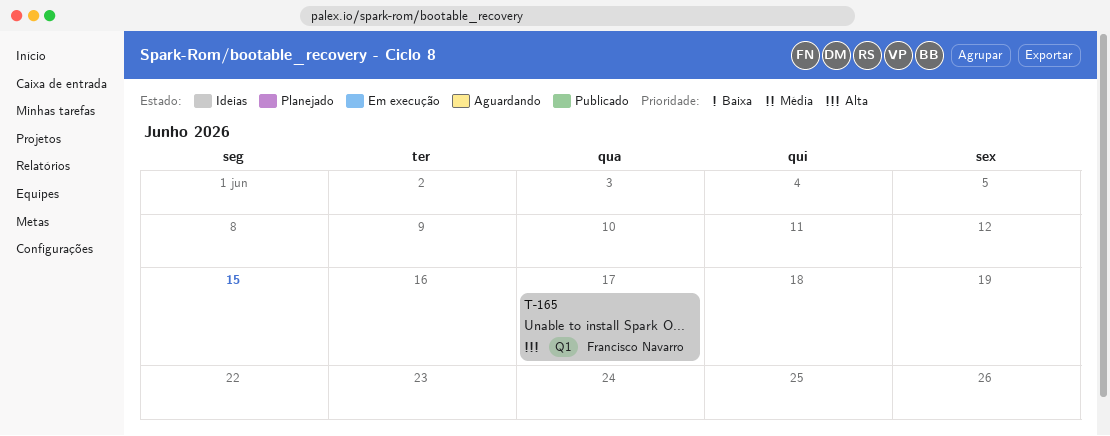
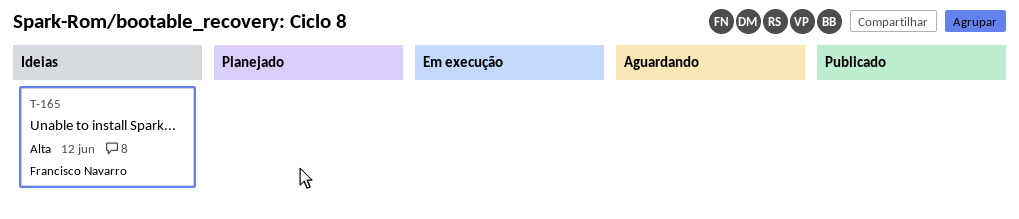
T-165, due: Jun 17 -> Jun 12

